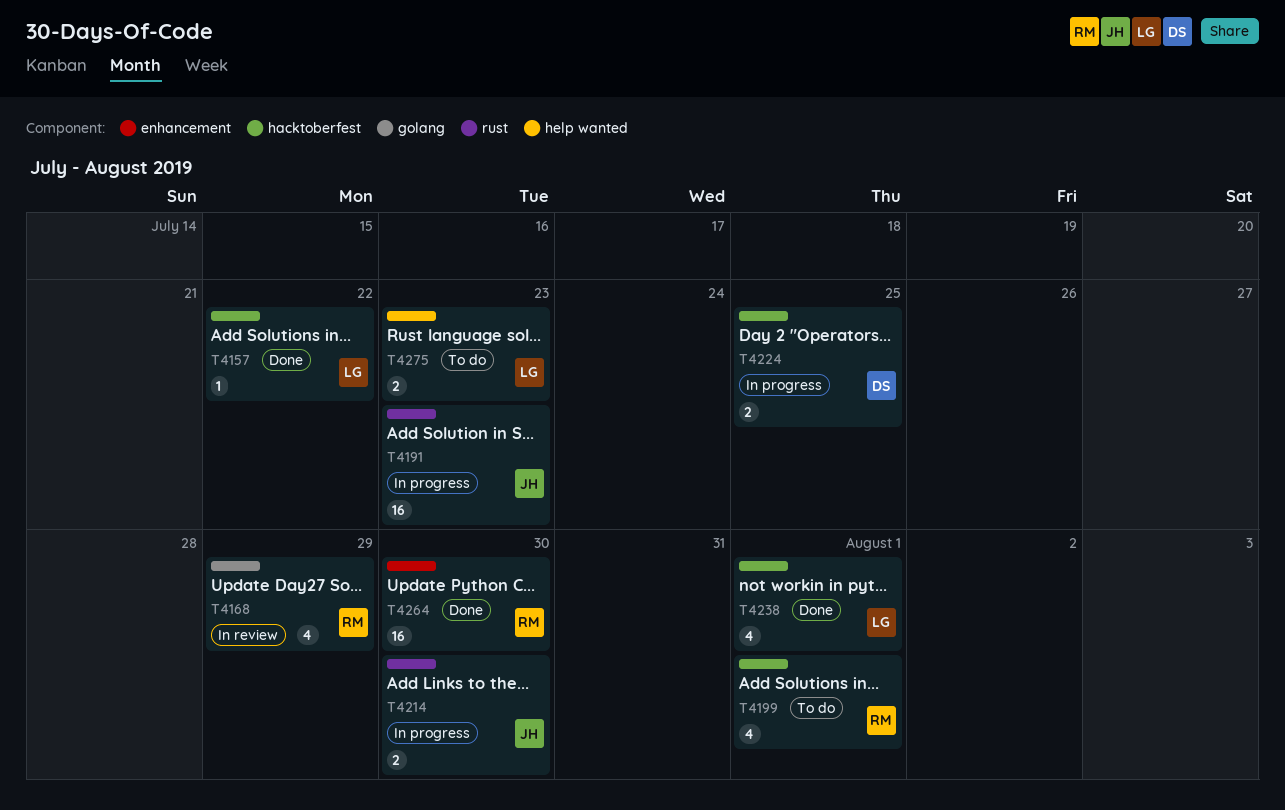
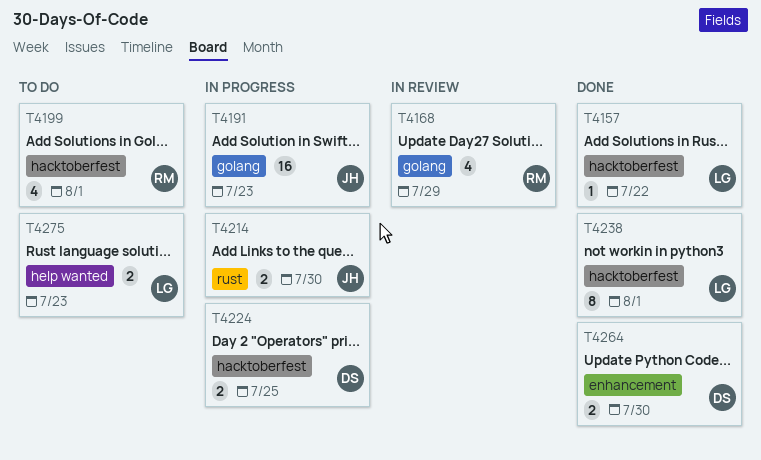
T4191, label: rust -> golang
T4238, estimate: 4 -> 8
T4264, owner: RM -> DS
T4264, estimate: 16 -> 2

